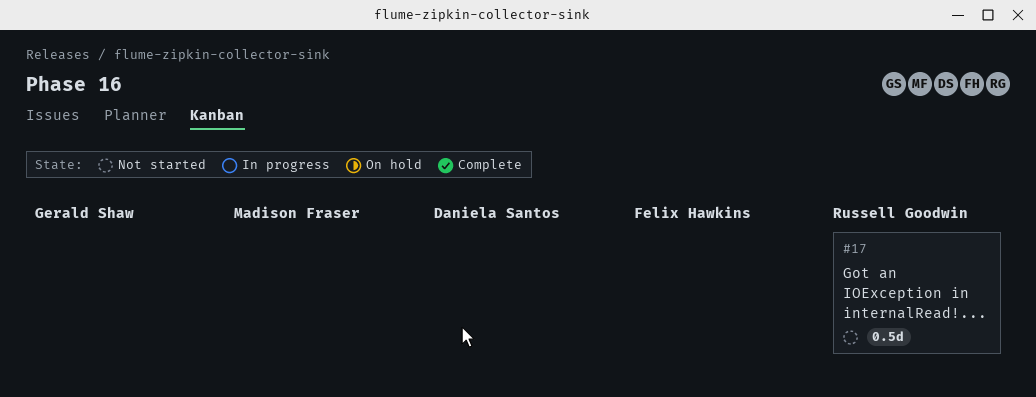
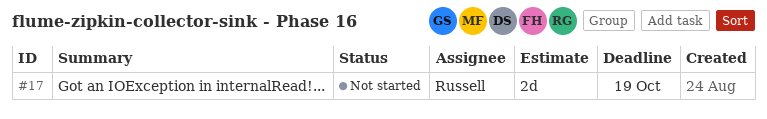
#17, estimate: 0.5d -> 2d

